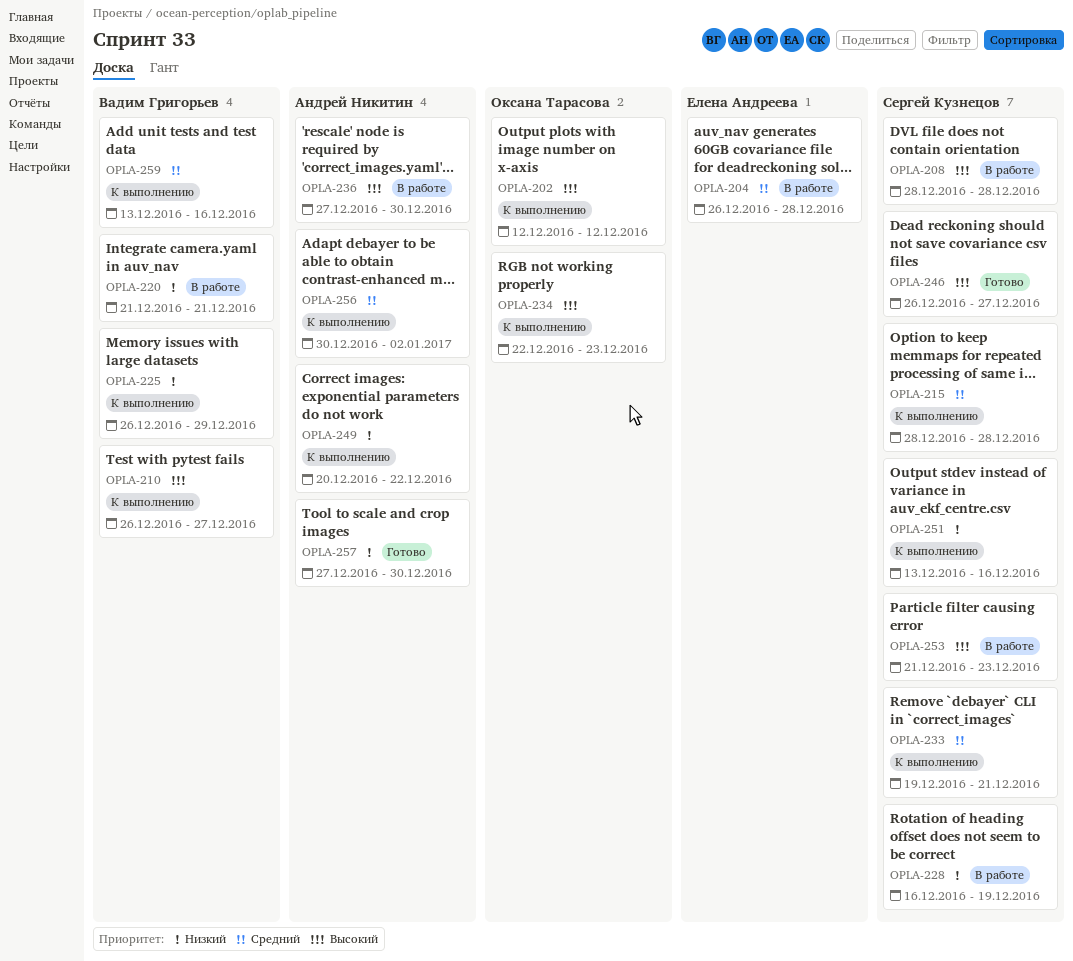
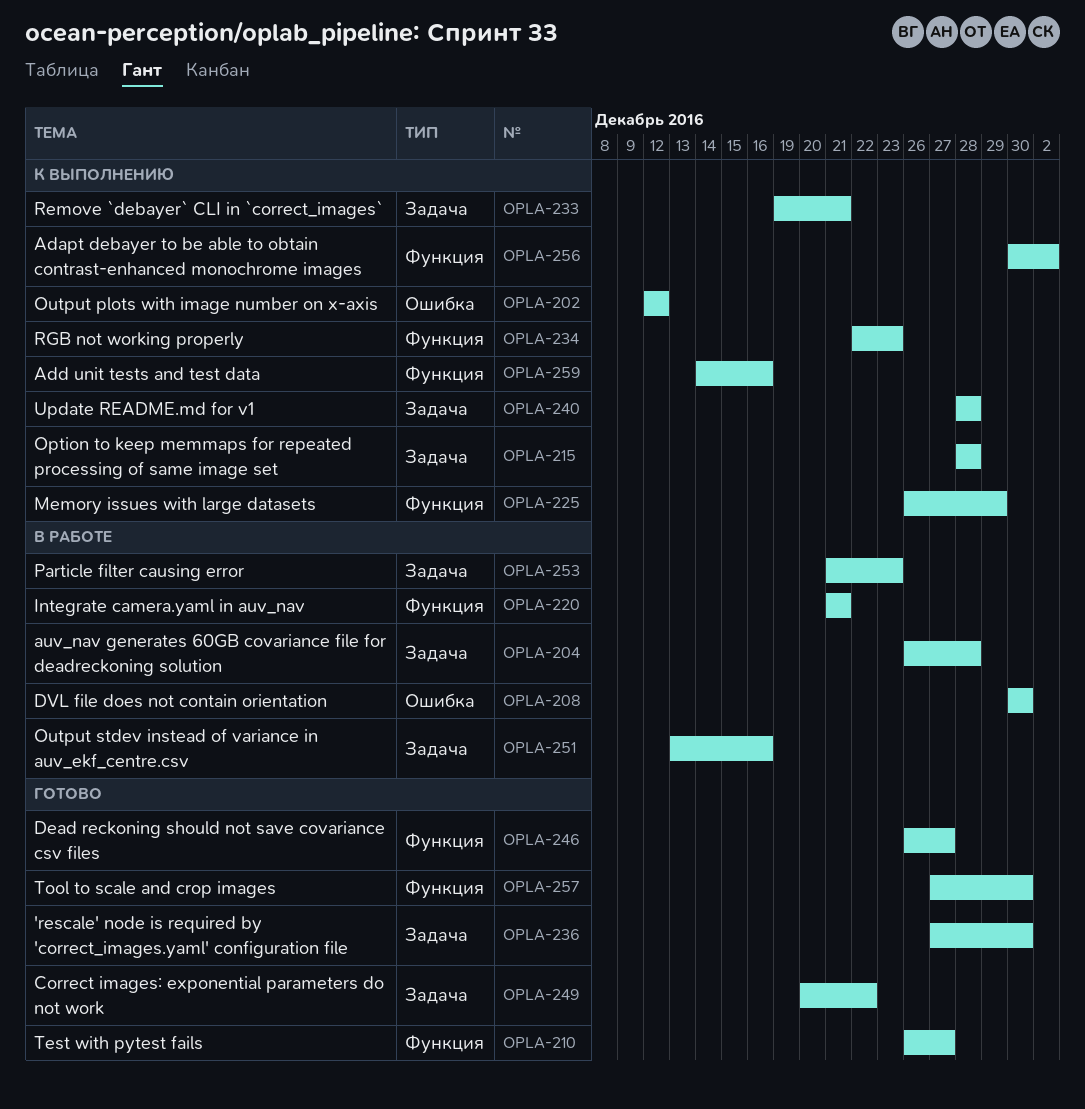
OPLA-208, start: Dec 28 -> Dec 30
OPLA-208, due: Dec 28 -> Dec 30
OPLA-210, status: К выполнению -> Готово
OPLA-228: present -> none
OPLA-236, status: В работе -> Готово
OPLA-240: none -> present
OPLA-249, status: К выполнению -> Готово
OPLA-251, status: К выполнению -> В работе
OPLA-259, start: Dec 13 -> Dec 14

